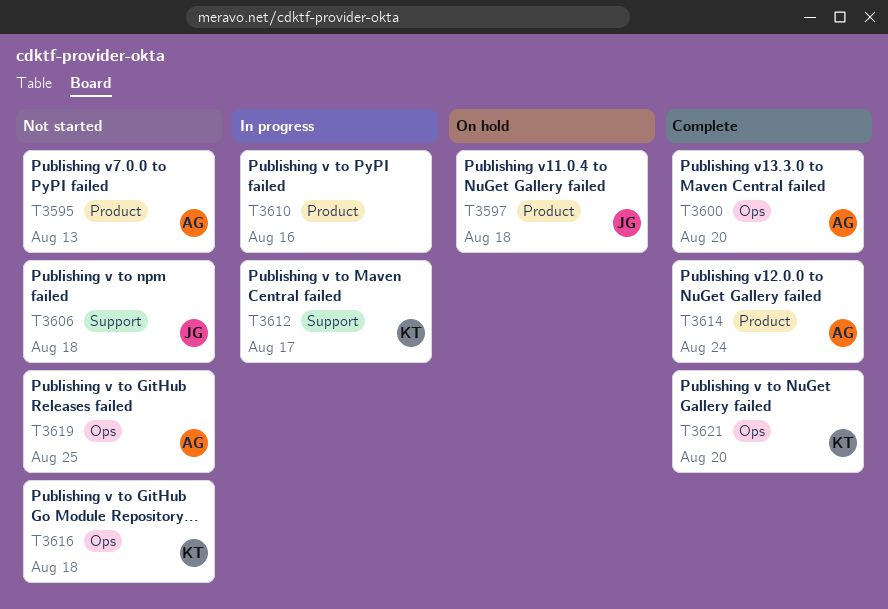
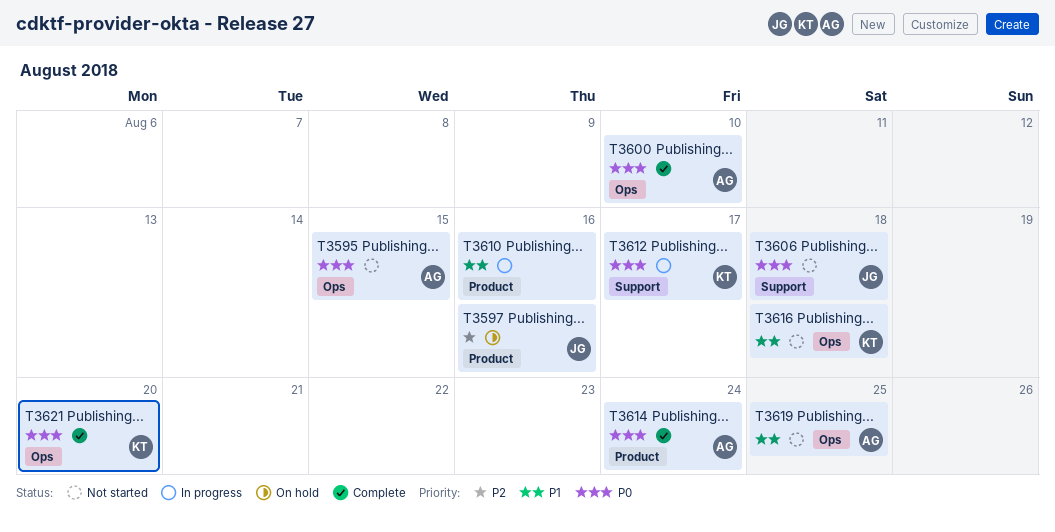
T3595, label: Product -> Ops
T3595, due: Aug 13 -> Aug 15
T3597, due: Aug 18 -> Aug 16
T3600, due: Aug 20 -> Aug 10

